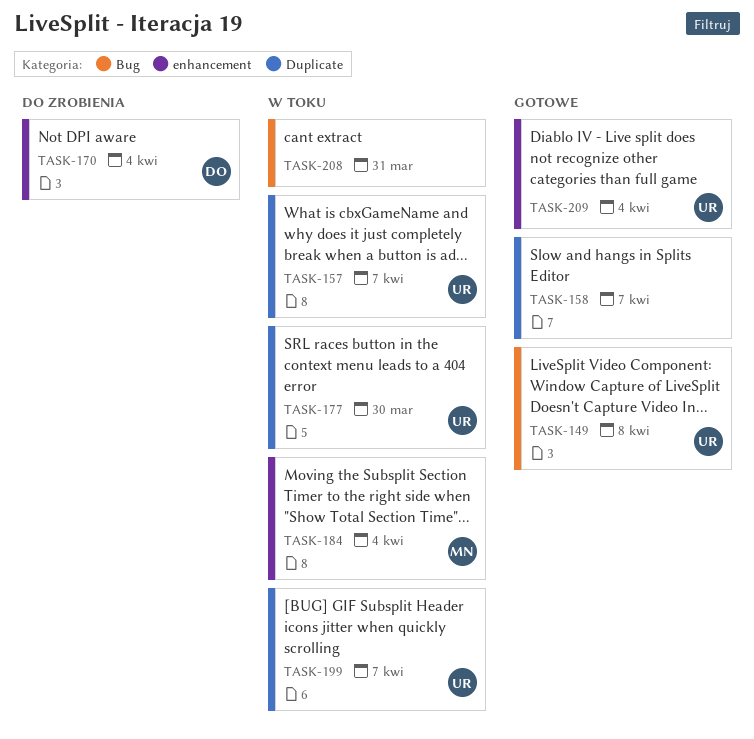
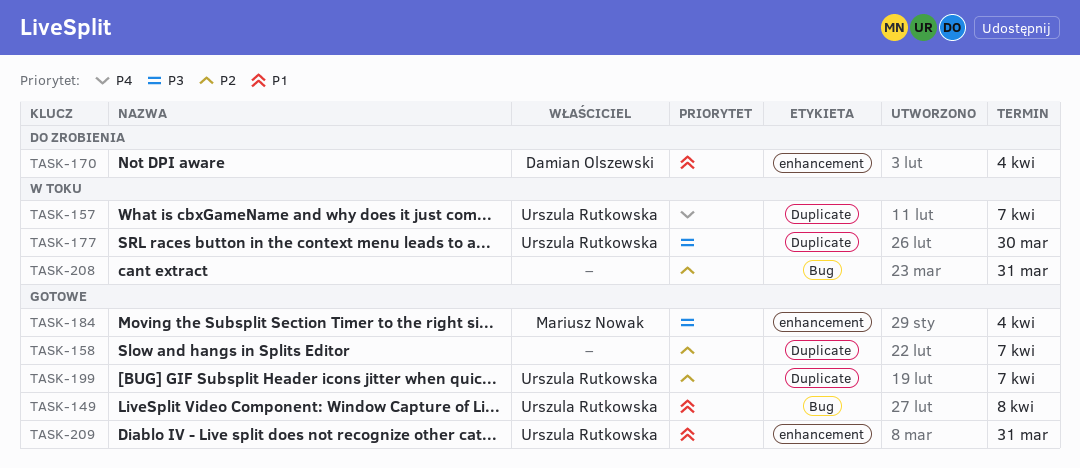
TASK-184, status: W toku -> Gotowe
TASK-199, status: W toku -> Gotowe
TASK-209, due: Apr 4 -> Mar 31

